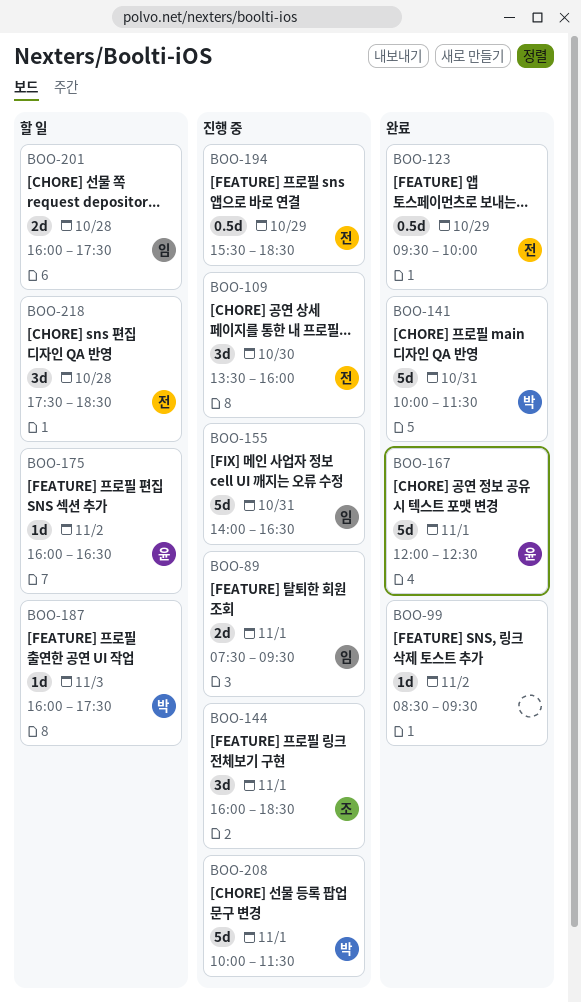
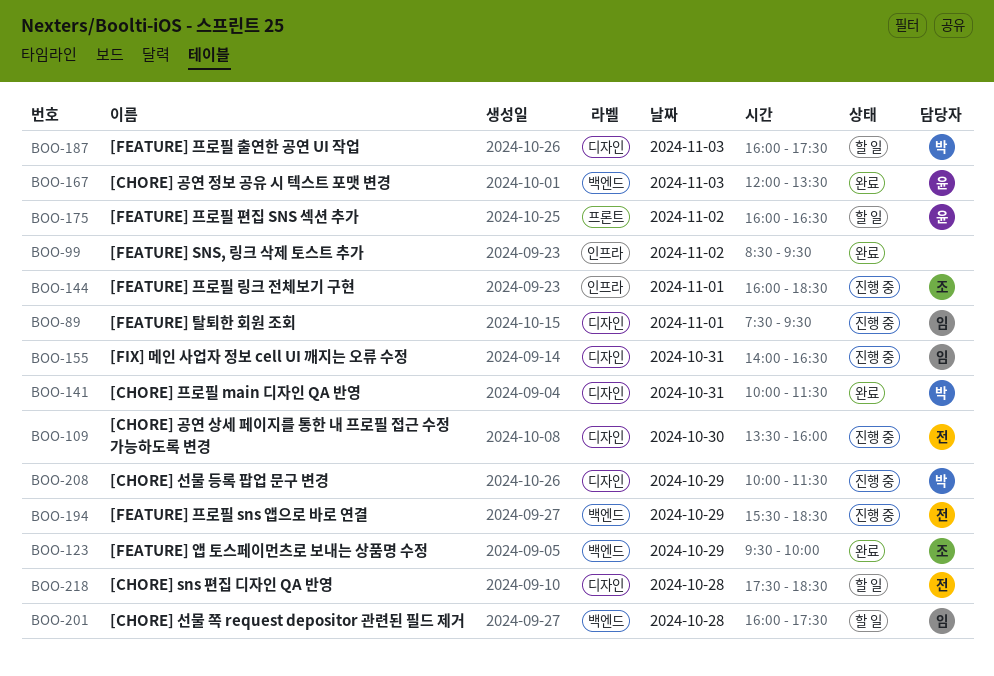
BOO-123, owner: 전 -> 조
BOO-167, day: Nov 1 -> Nov 3
BOO-167, ends: 12:30 -> 13:30
BOO-208, day: Nov 1 -> Oct 29

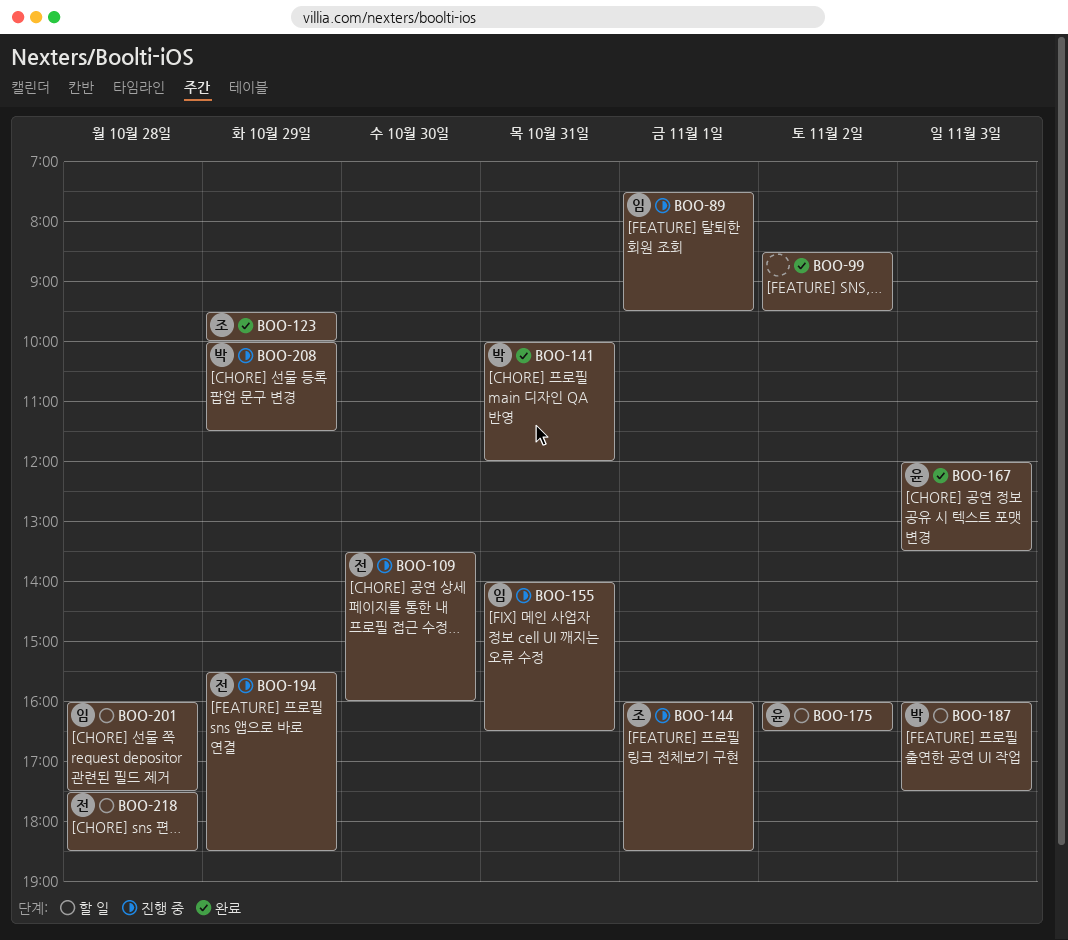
BOO-141, ends: 11:30 -> 12:00

